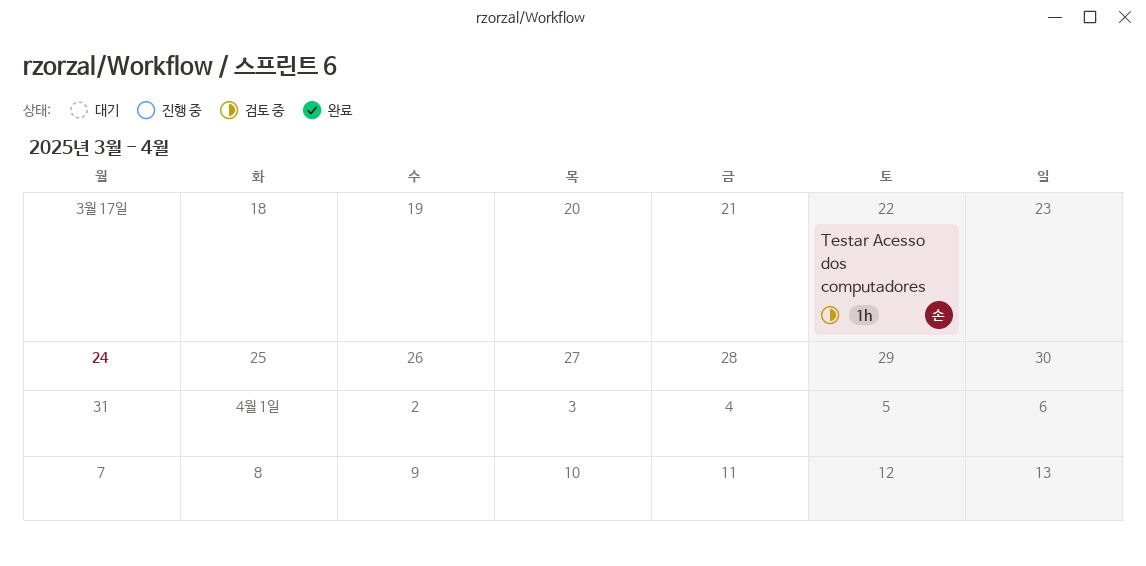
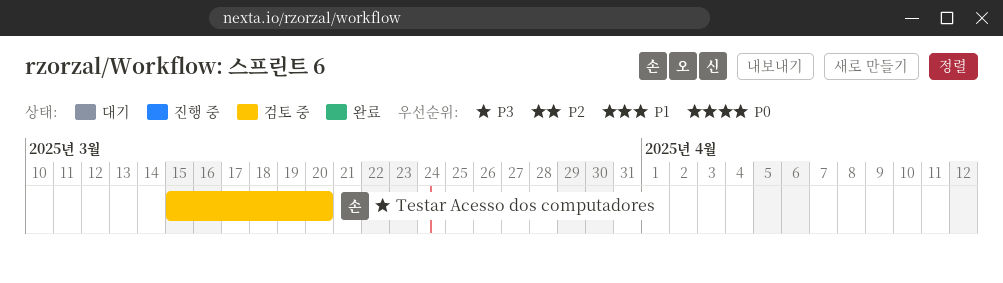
Testar Acesso dos computadores, due: Mar 22 -> Mar 20

